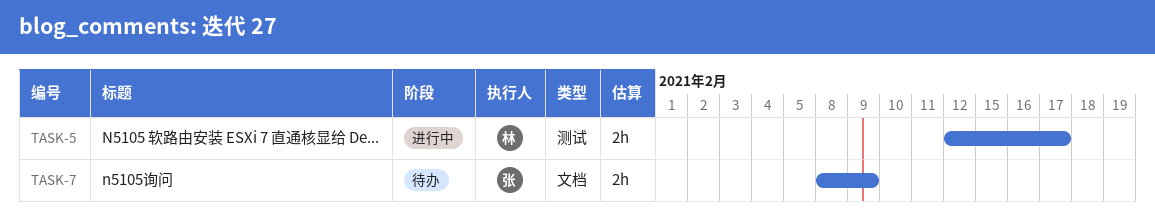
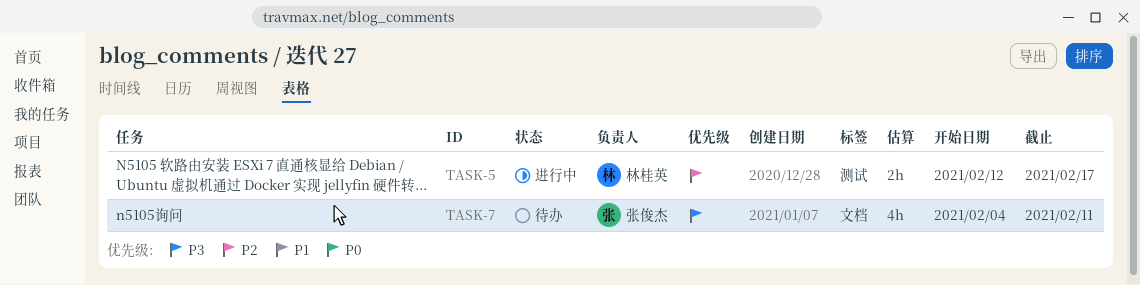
TASK-7, estimate: 2h -> 4h
TASK-7, start: Feb 8 -> Feb 4
TASK-7, due: Feb 9 -> Feb 11

